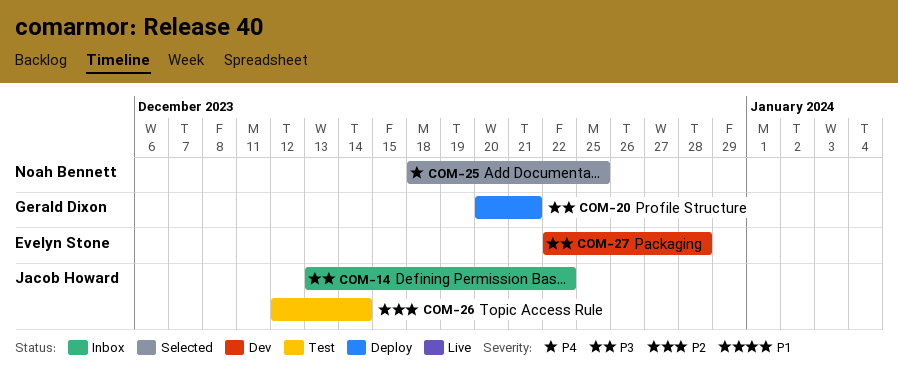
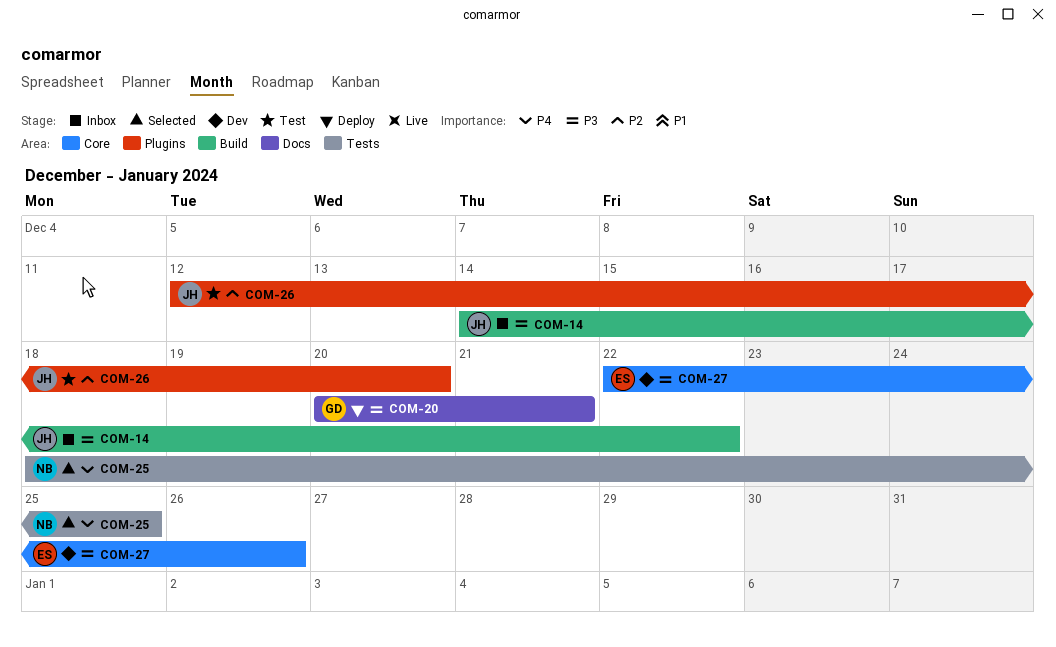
COM-14, start: Dec 13 -> Dec 14
COM-26, due: Dec 14 -> Dec 20
COM-27, due: Dec 28 -> Dec 26

